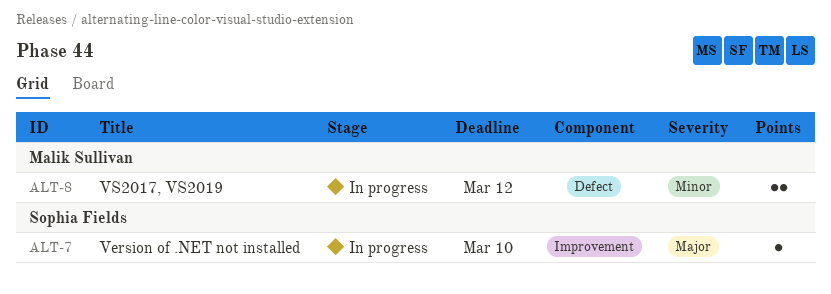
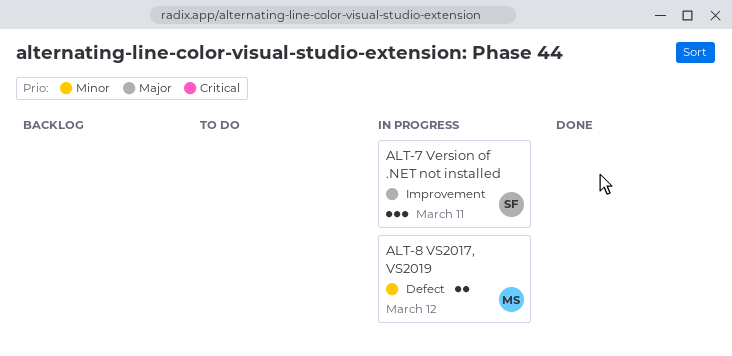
ALT-7, estimate: 1 -> 3
ALT-7, due: Mar 10 -> Mar 11

